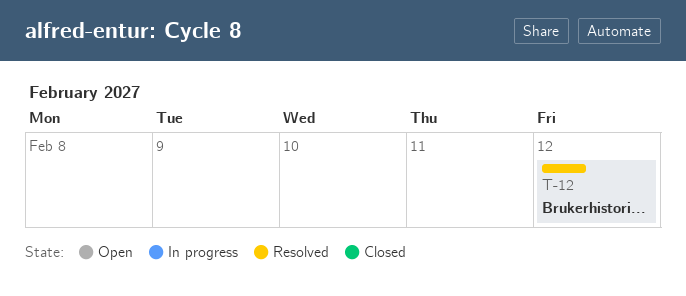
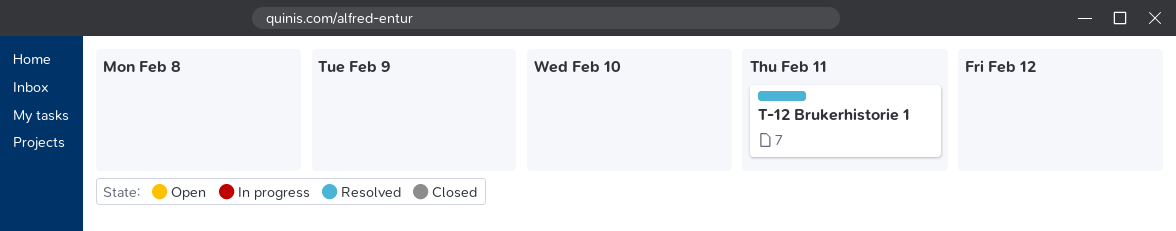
T-12, due: Feb 12 -> Feb 11

